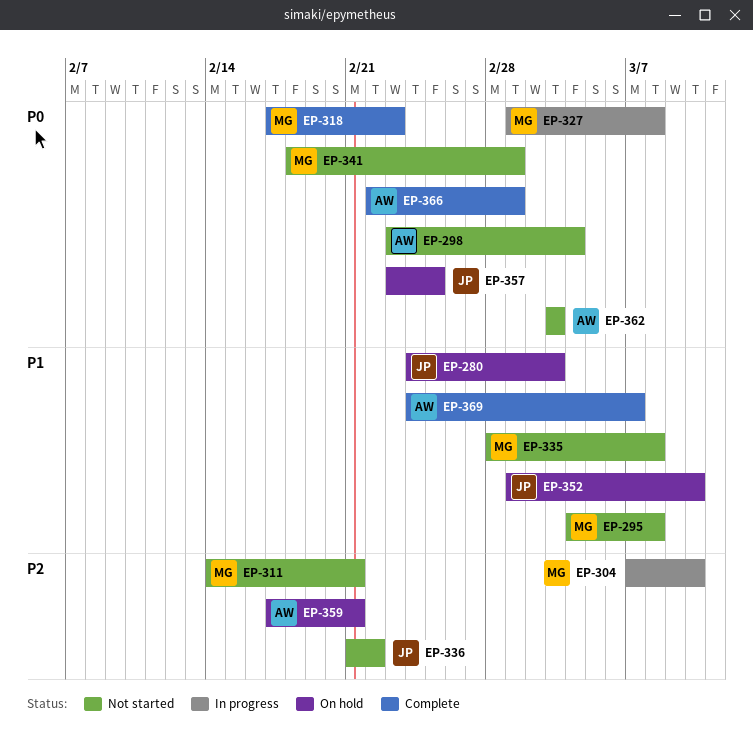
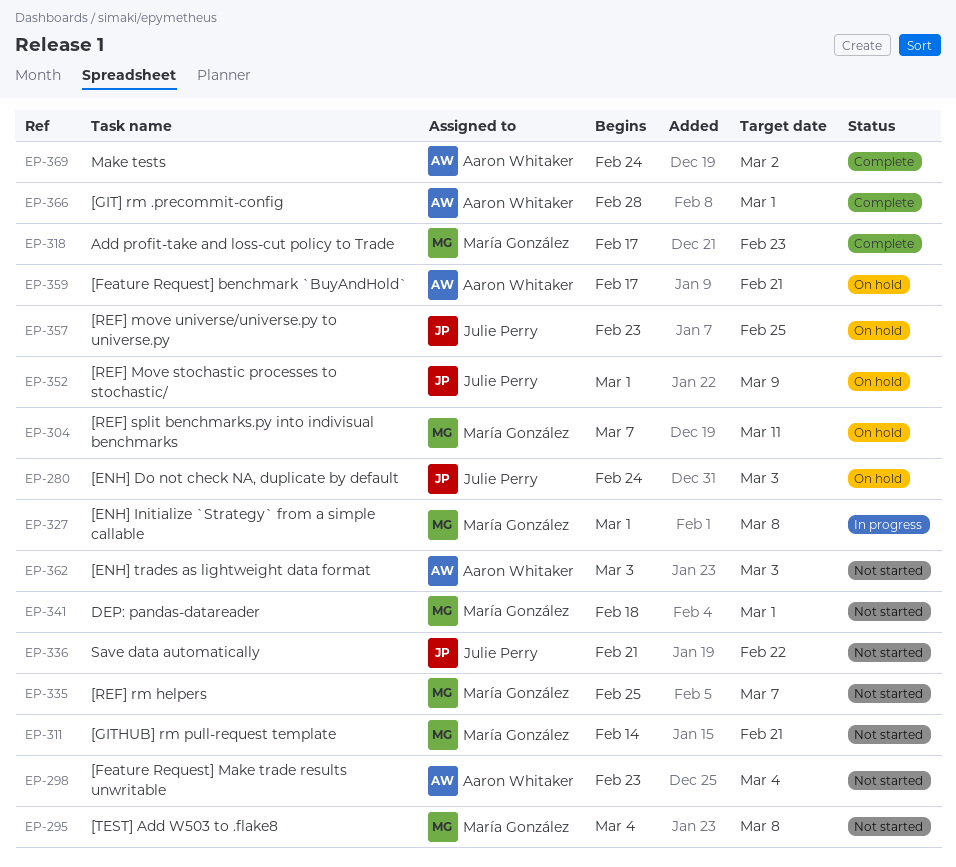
EP-304, status: In progress -> On hold
EP-304, due: Mar 10 -> Mar 11
EP-335, start: Feb 28 -> Feb 25
EP-335, due: Mar 8 -> Mar 7
EP-352, due: Mar 10 -> Mar 9
EP-366, start: Feb 22 -> Feb 28
EP-369, due: Mar 7 -> Mar 2

